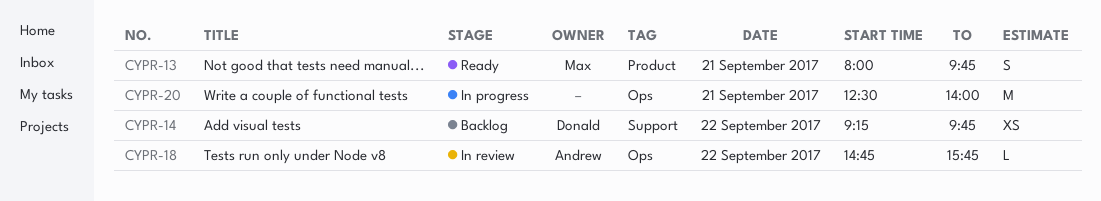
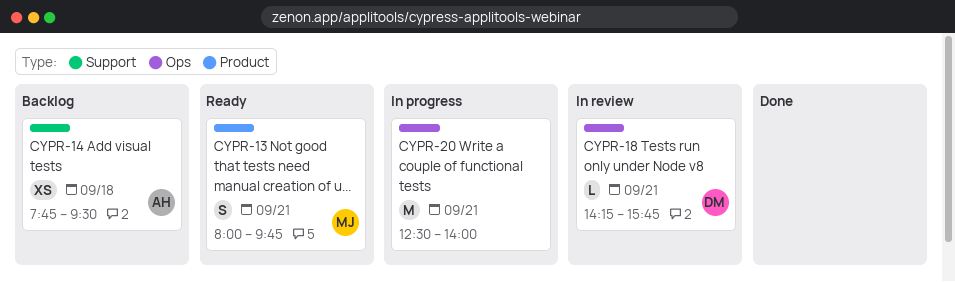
CYPR-14, owner: Donald -> Andrew
CYPR-14, day: Sep 22 -> Sep 18
CYPR-14, begins: 09:15 -> 07:45
CYPR-14, ends: 09:45 -> 09:30
CYPR-18, owner: Andrew -> Donald
CYPR-18, day: Sep 22 -> Sep 21
CYPR-18, begins: 14:45 -> 14:15

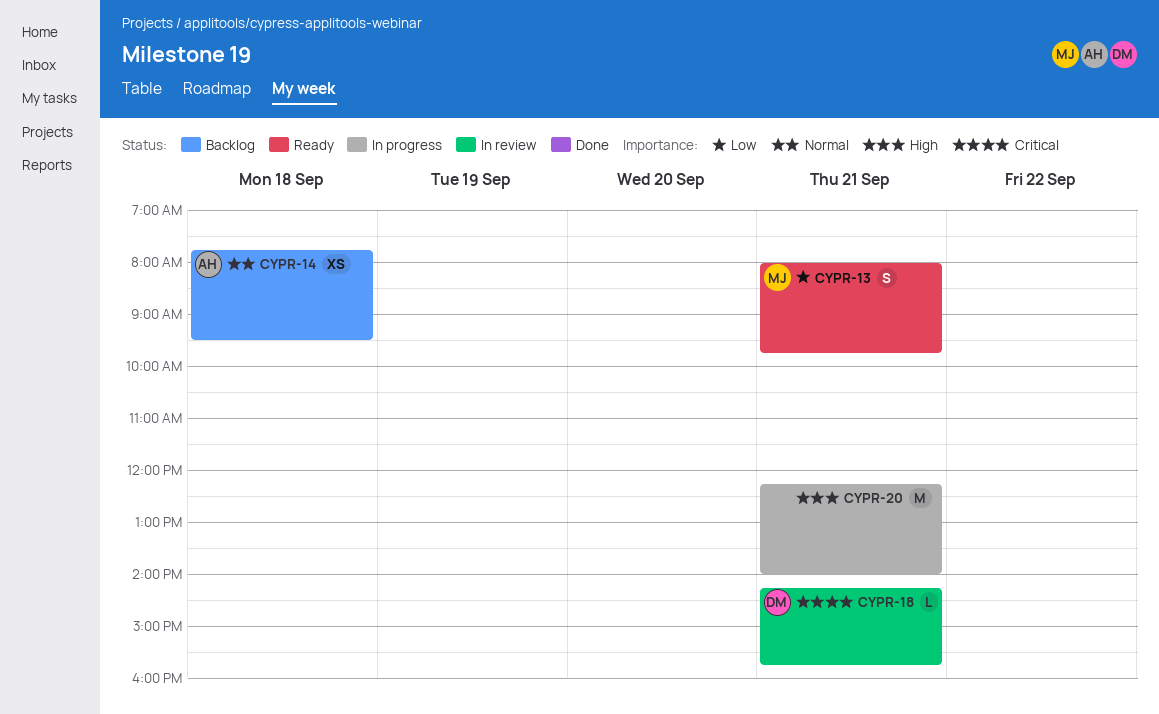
CYPR-20, begins: 12:30 -> 12:15

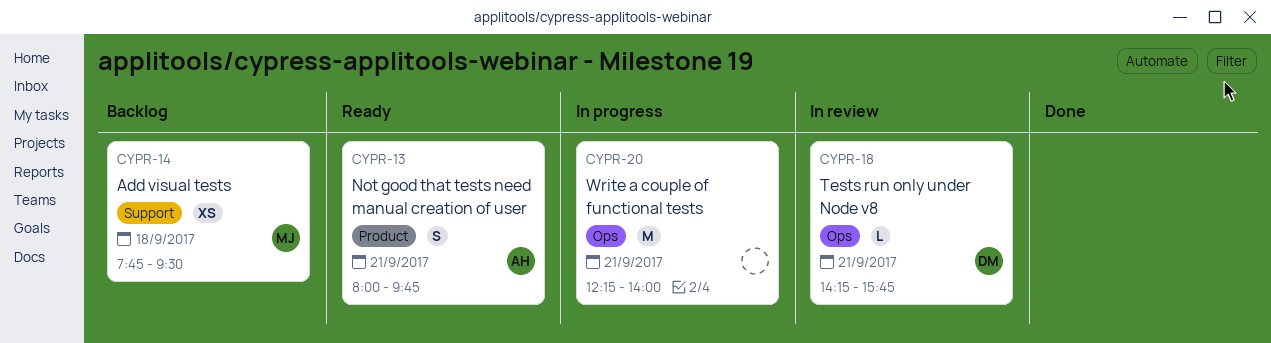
CYPR-13, owner: MJ -> AH
CYPR-14, owner: AH -> MJ

